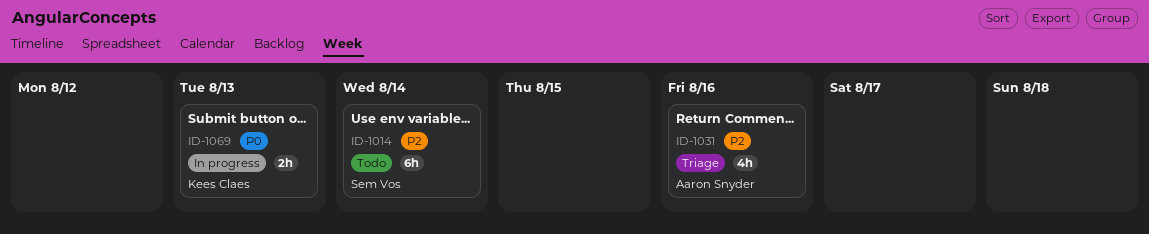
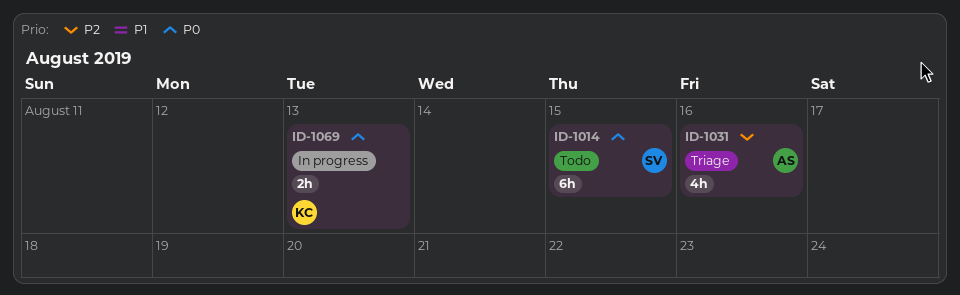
ID-1014, priority: P2 -> P0
ID-1014, due: Aug 14 -> Aug 15

